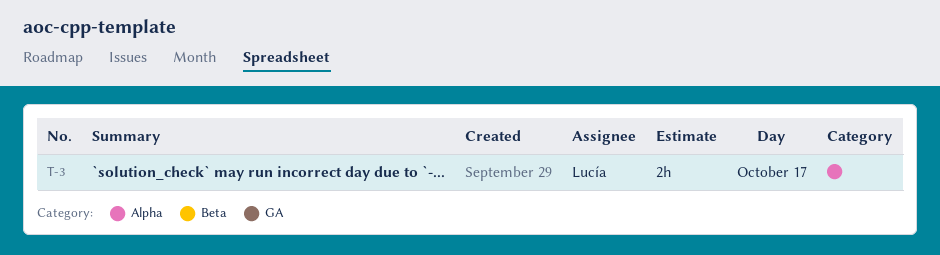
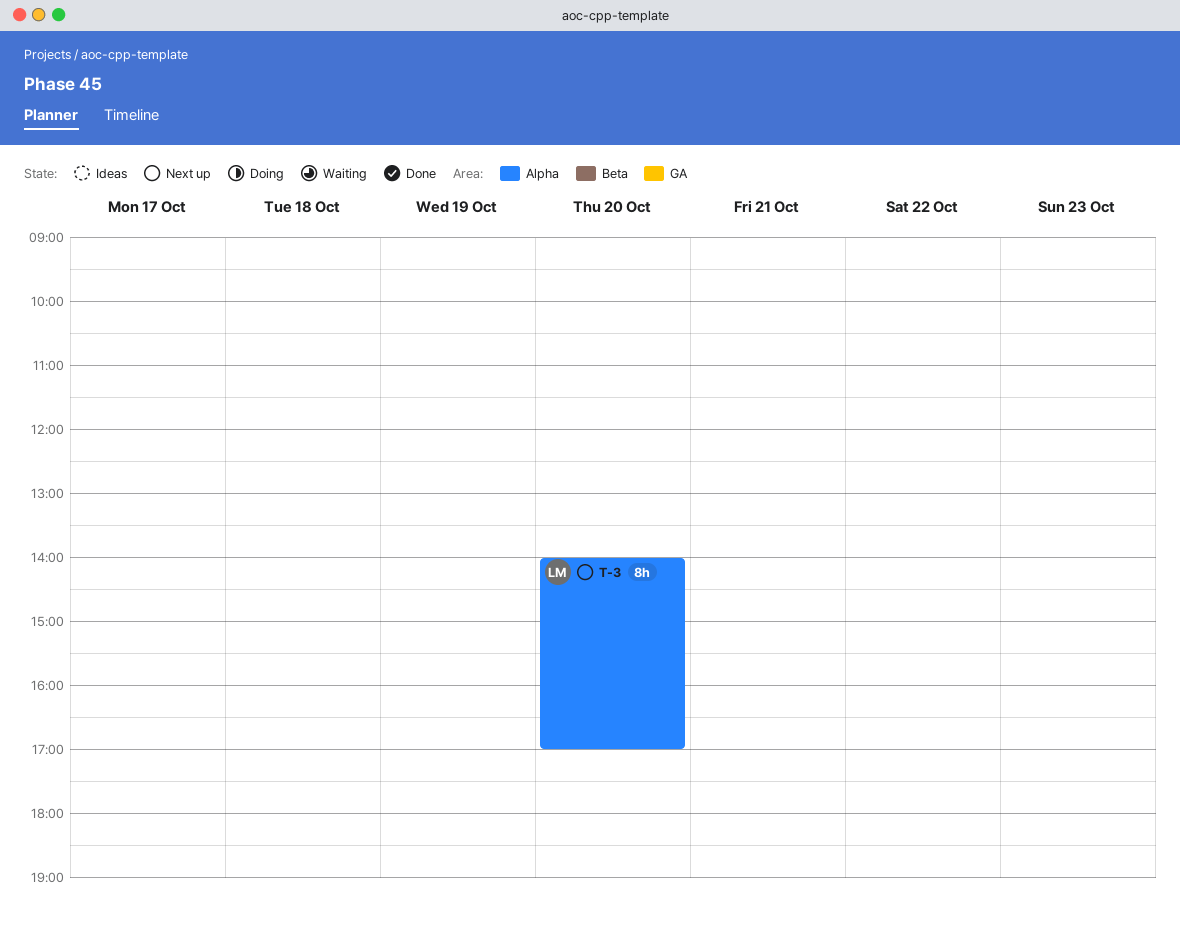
T-3, estimate: 2h -> 8h
T-3, day: Oct 17 -> Oct 20

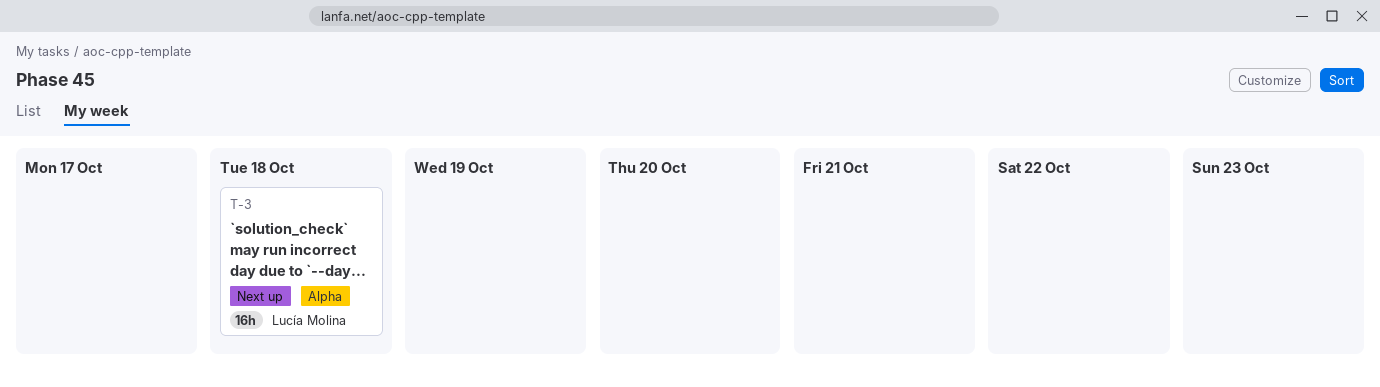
T-3, estimate: 8h -> 16h
T-3, day: Oct 20 -> Oct 18

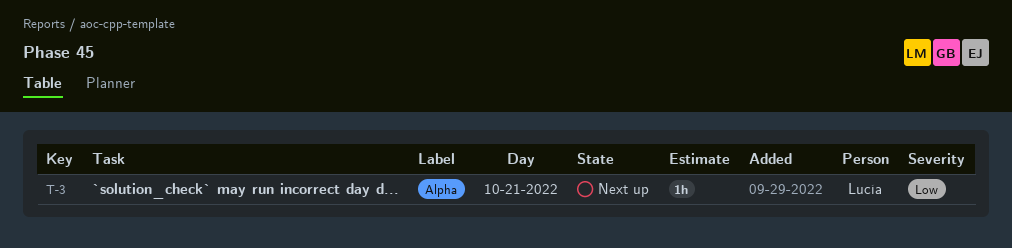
T-3, estimate: 16h -> 1h
T-3, day: Oct 18 -> Oct 21

